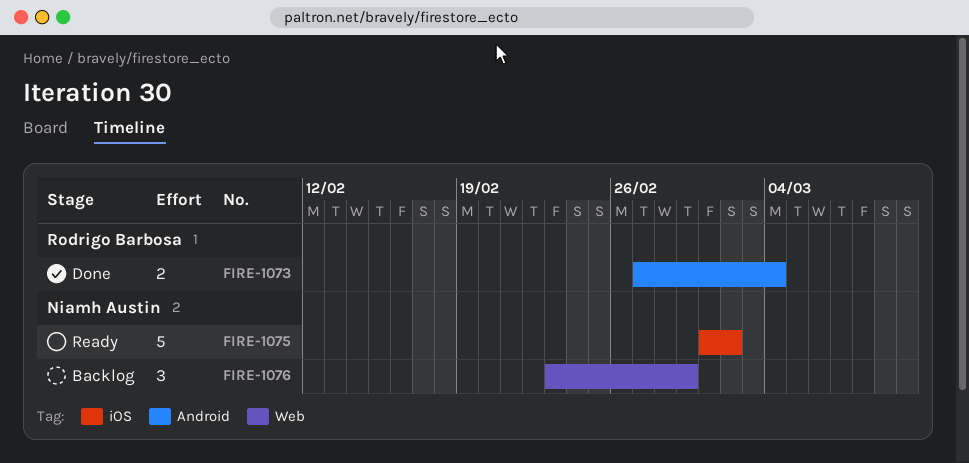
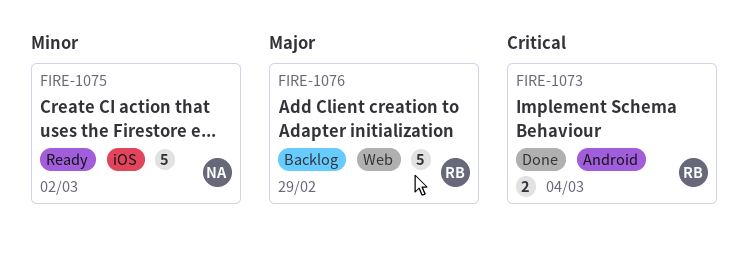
FIRE-1076, owner: Niamh Austin -> Rodrigo Barbosa
FIRE-1076, estimate: 3 -> 5

